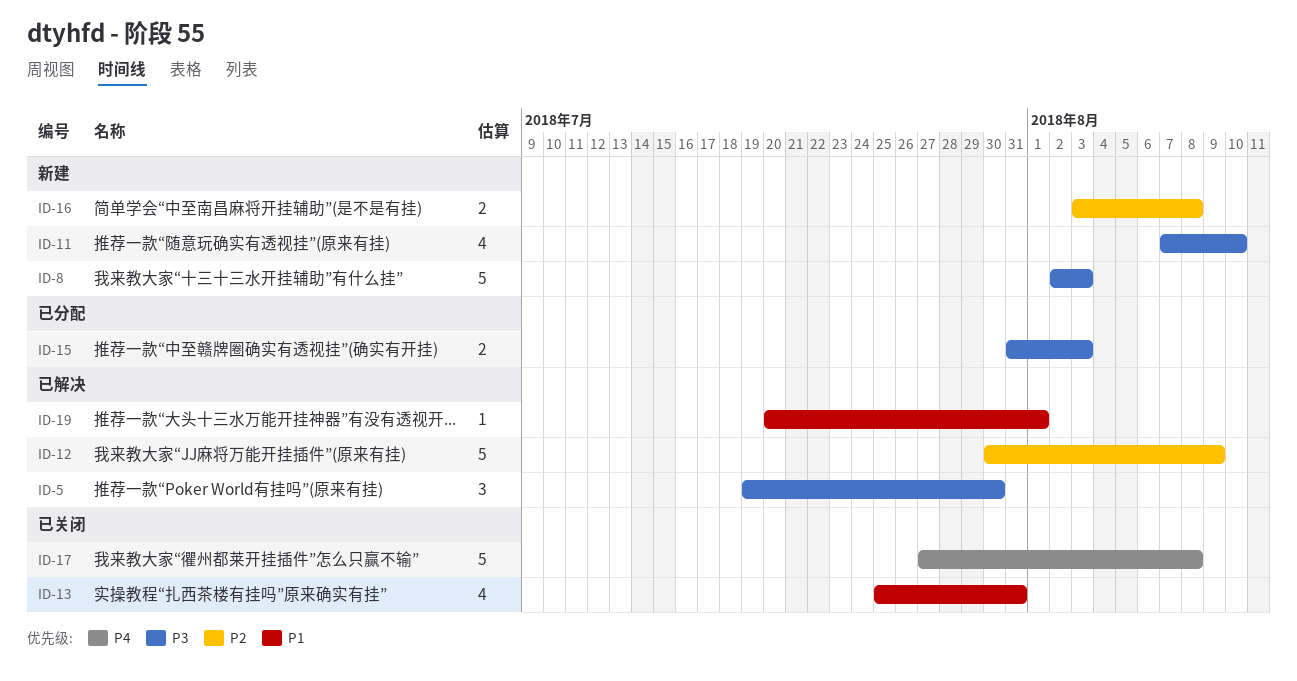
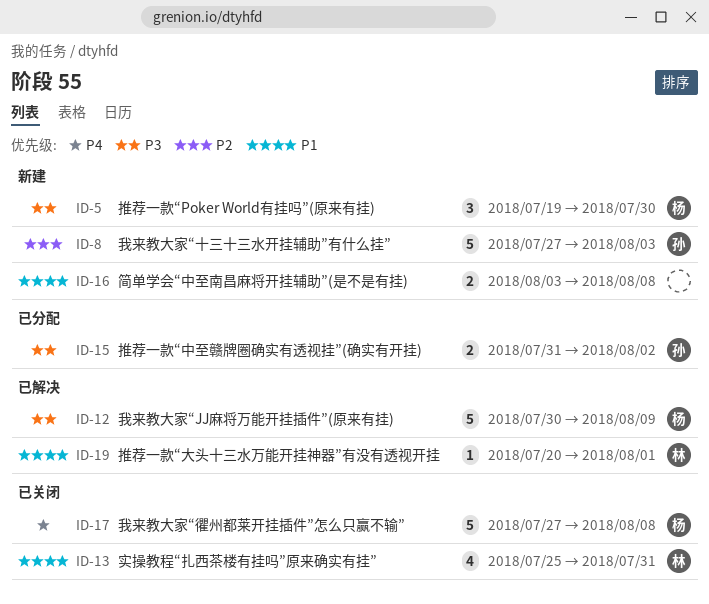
ID-5, status: 已解决 -> 新建
ID-8, priority: P3 -> P2
ID-8, start: Aug 2 -> Jul 27
ID-11: present -> none
ID-12, priority: P2 -> P3
ID-15, due: Aug 3 -> Aug 2
ID-16, priority: P2 -> P1

